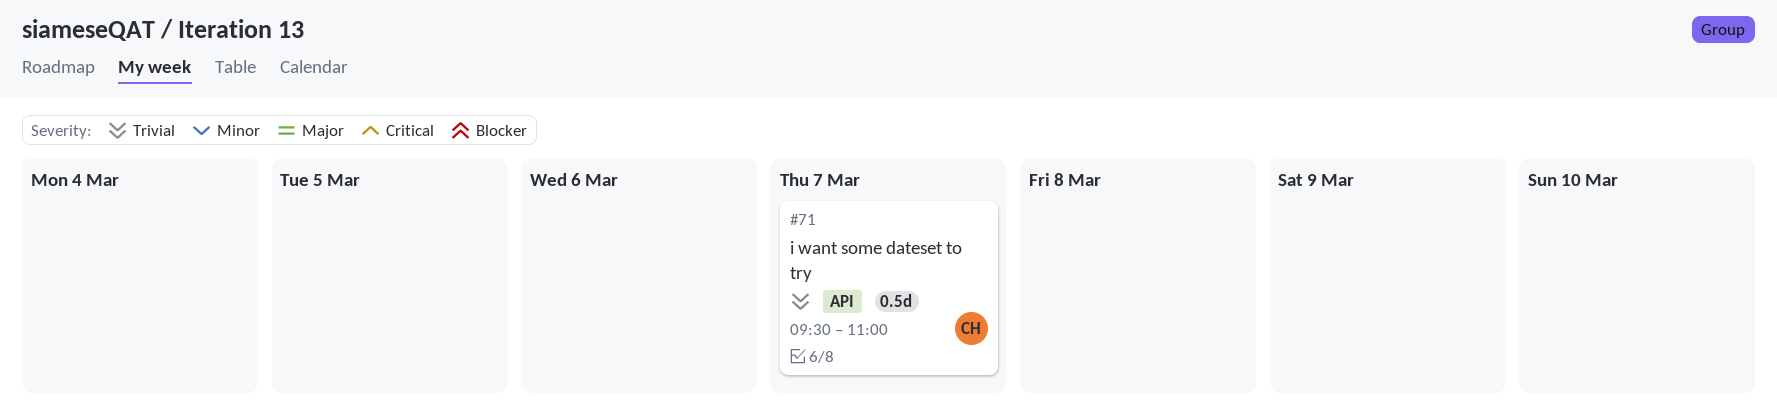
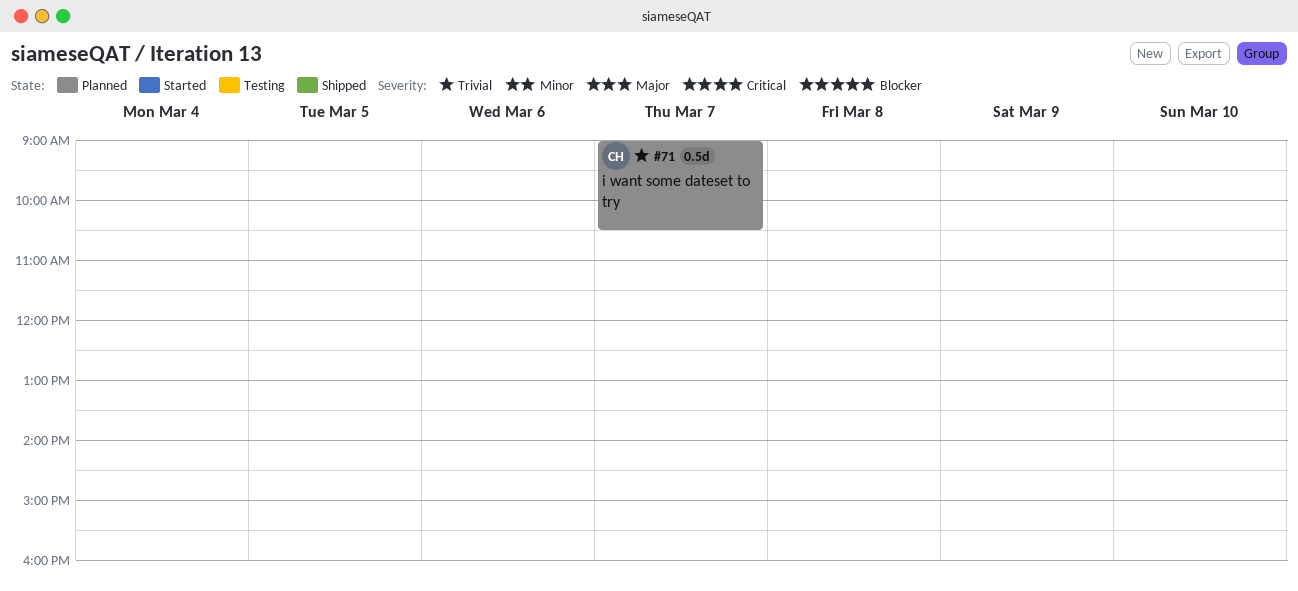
#71, begins: 09:30 -> 09:00
#71, ends: 11:00 -> 10:30

